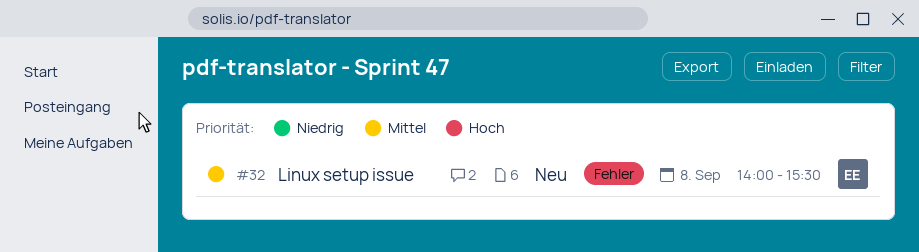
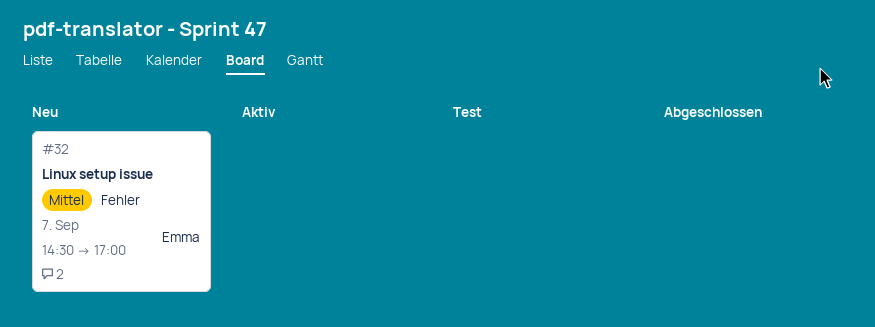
#32, day: Sep 8 -> Sep 7
#32, begins: 14:00 -> 14:30
#32, ends: 15:30 -> 17:00

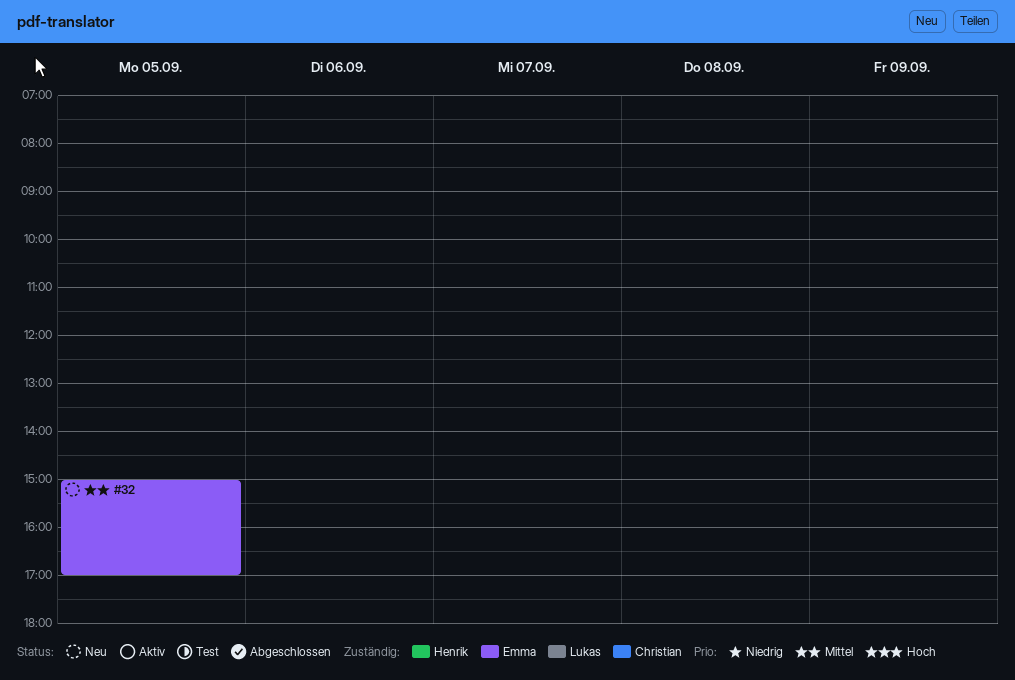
#32, day: Sep 7 -> Sep 5
#32, begins: 14:30 -> 15:00

